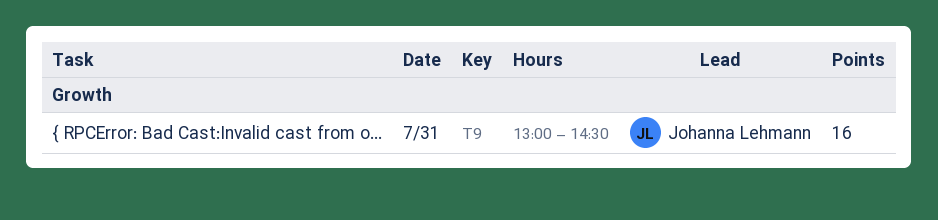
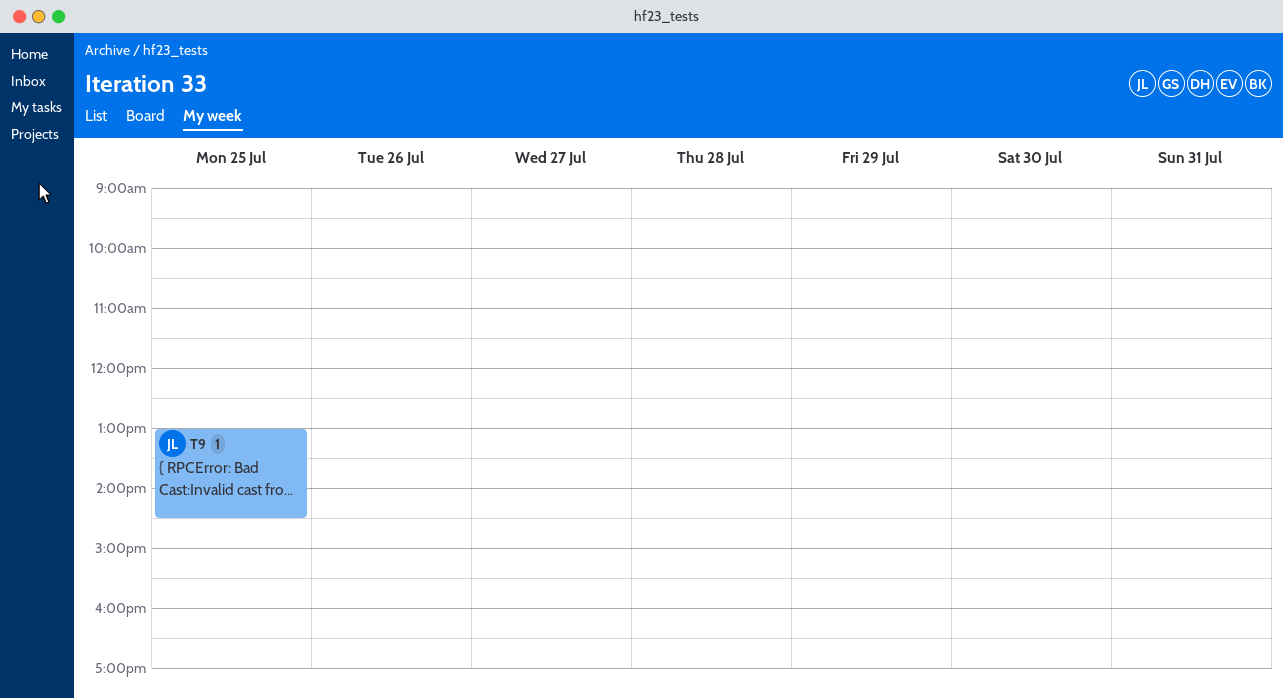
T9, estimate: 16 -> 1
T9, day: Jul 31 -> Jul 25

